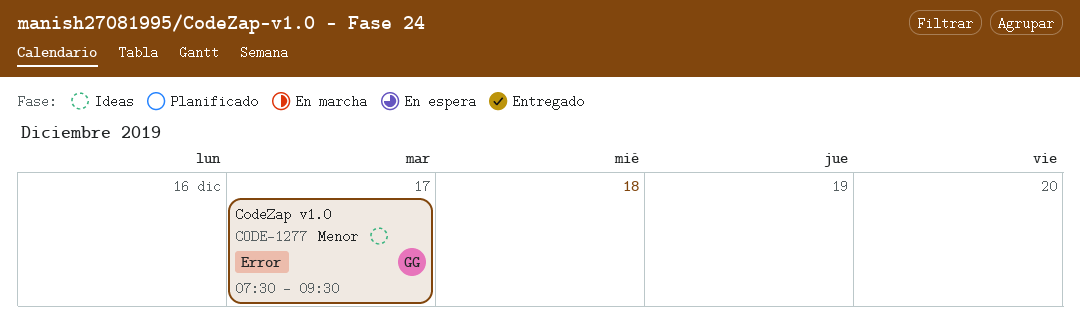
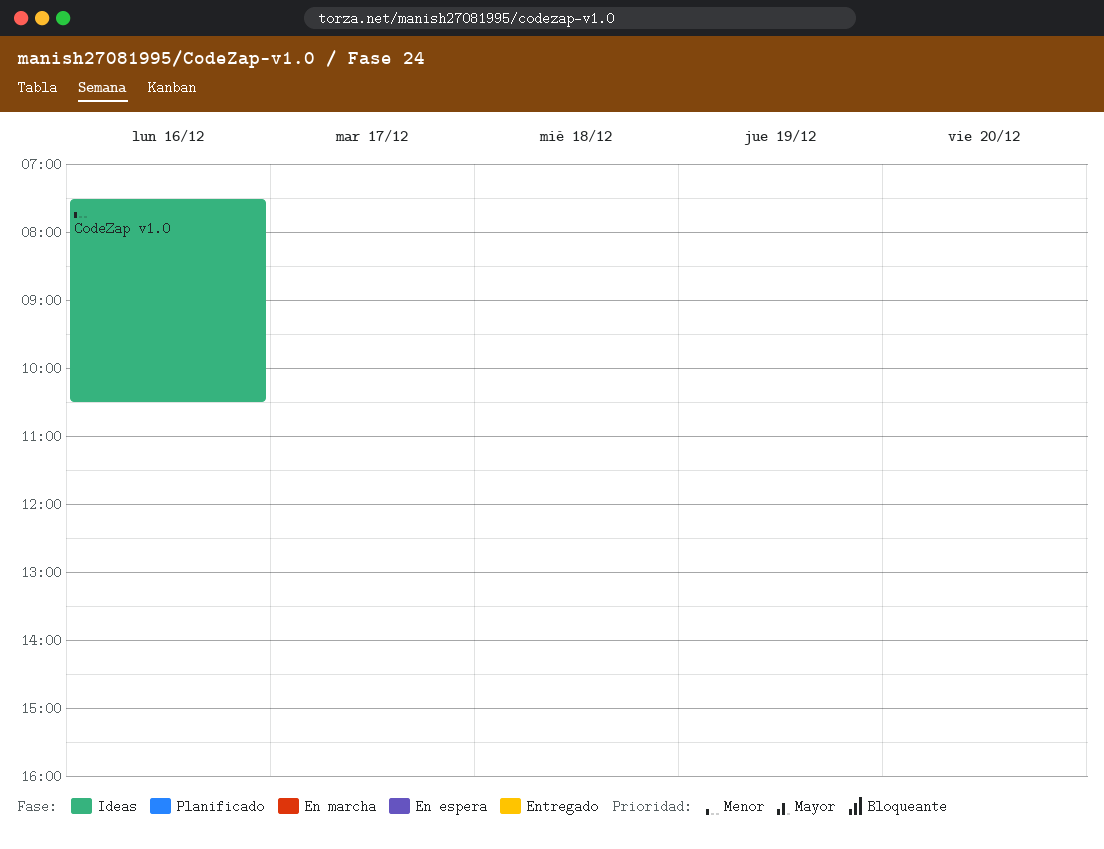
CodeZap v1.0, day: Dec 17 -> Dec 16
CodeZap v1.0, ends: 09:30 -> 10:30

